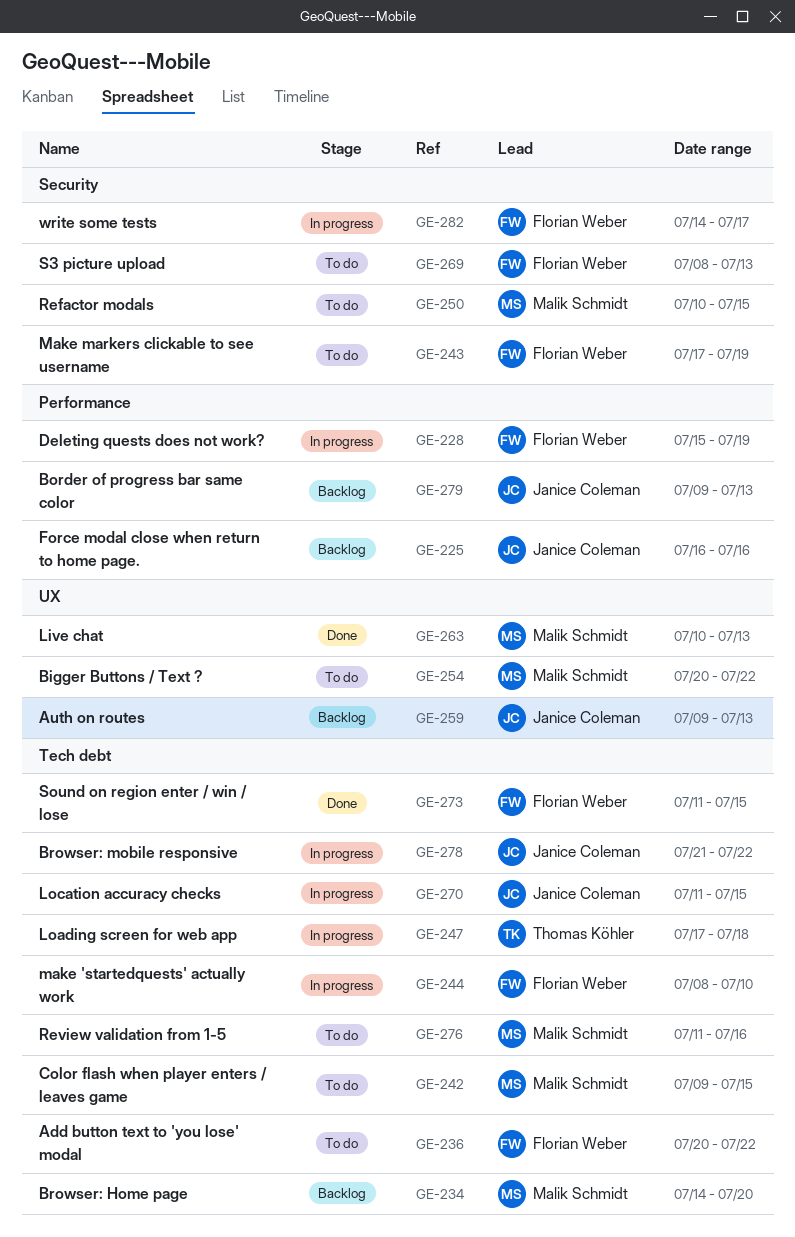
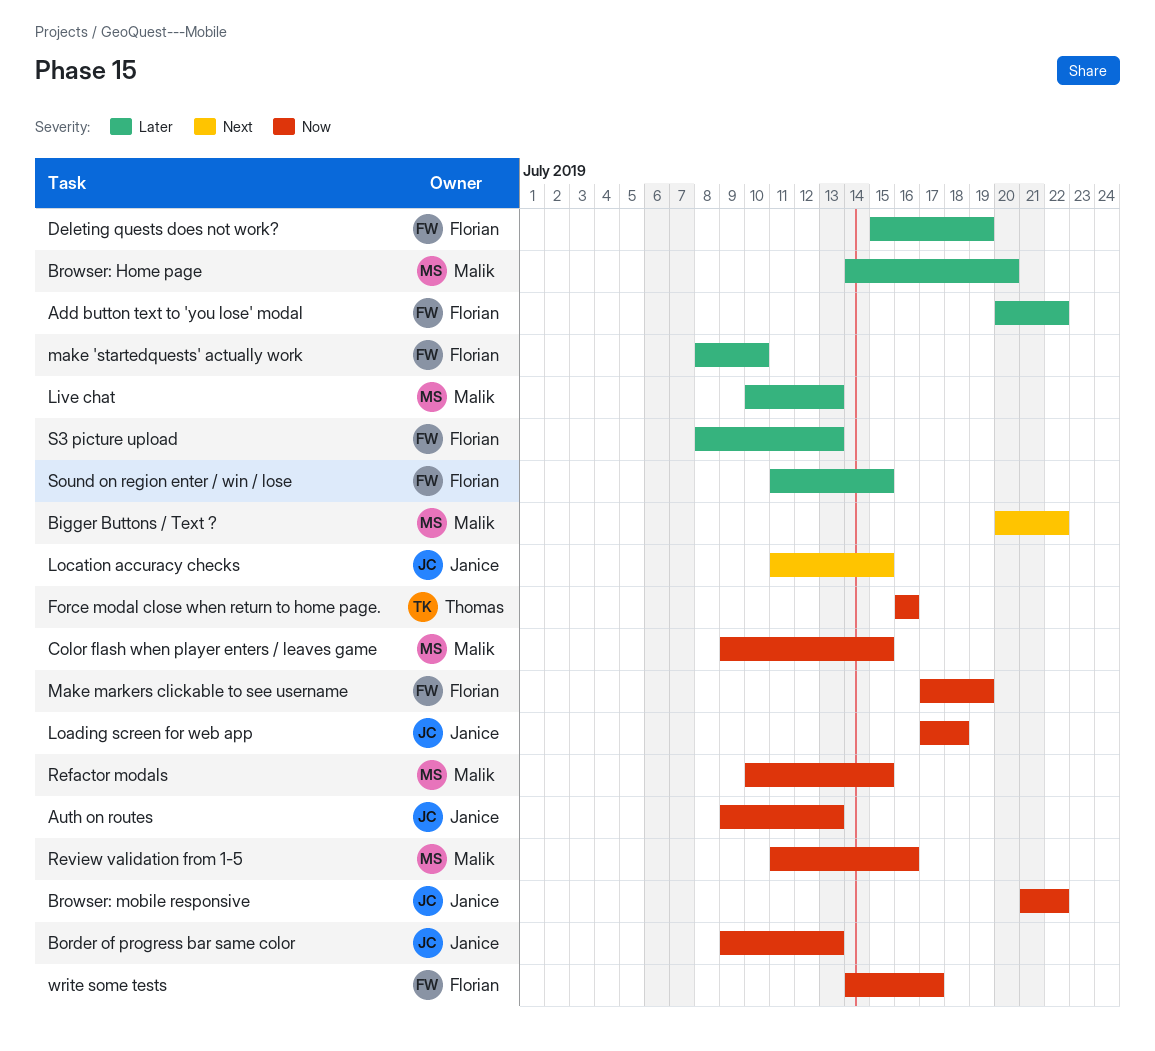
Force modal close when return to home page., owner: Janice Coleman -> Thomas Köhler
Loading screen for web app, owner: Thomas Köhler -> Janice Coleman

